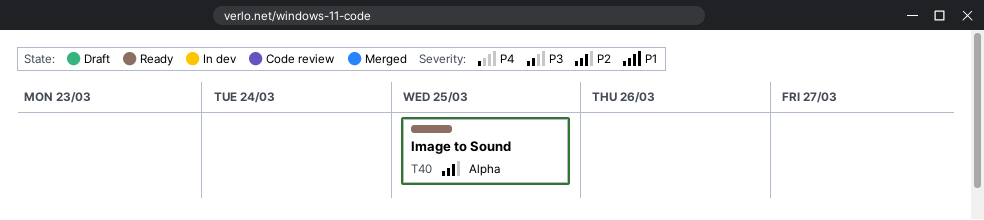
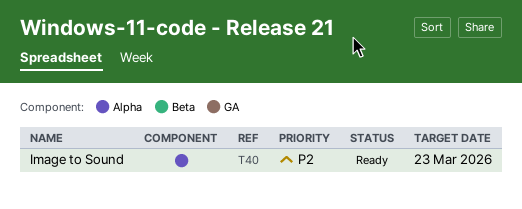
T40, due: Mar 25 -> Mar 23

